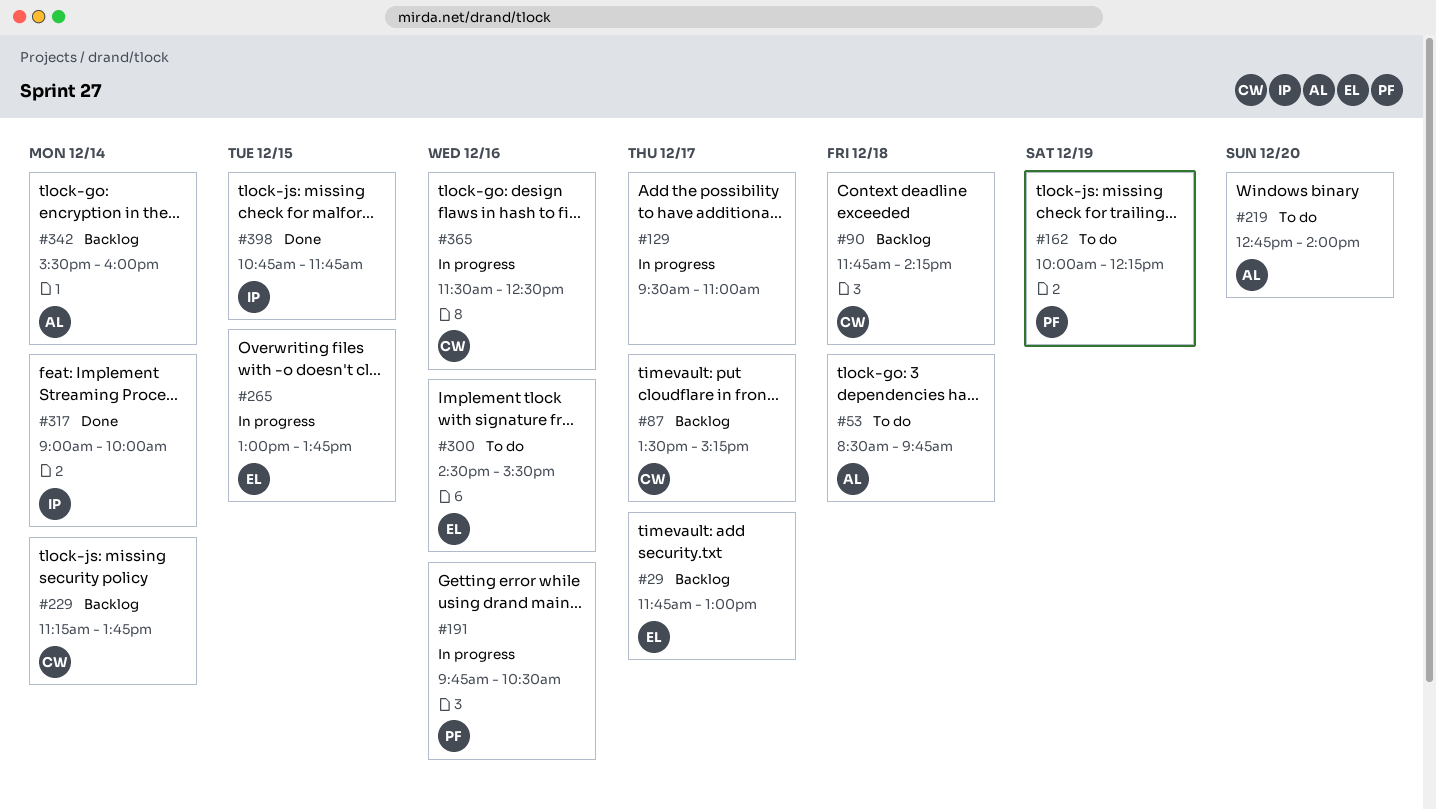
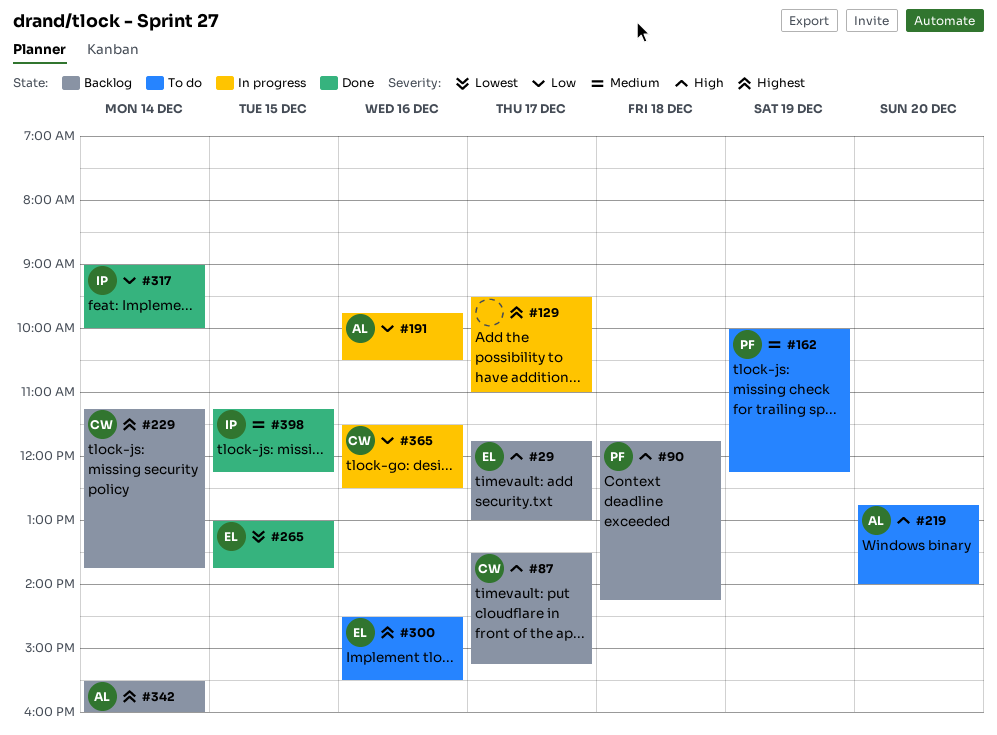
#53: present -> none
#90, owner: CW -> PF
#191, owner: PF -> AL
#265, status: In progress -> Done
#398, begins: 10:45 -> 11:15
#398, ends: 11:45 -> 12:15

